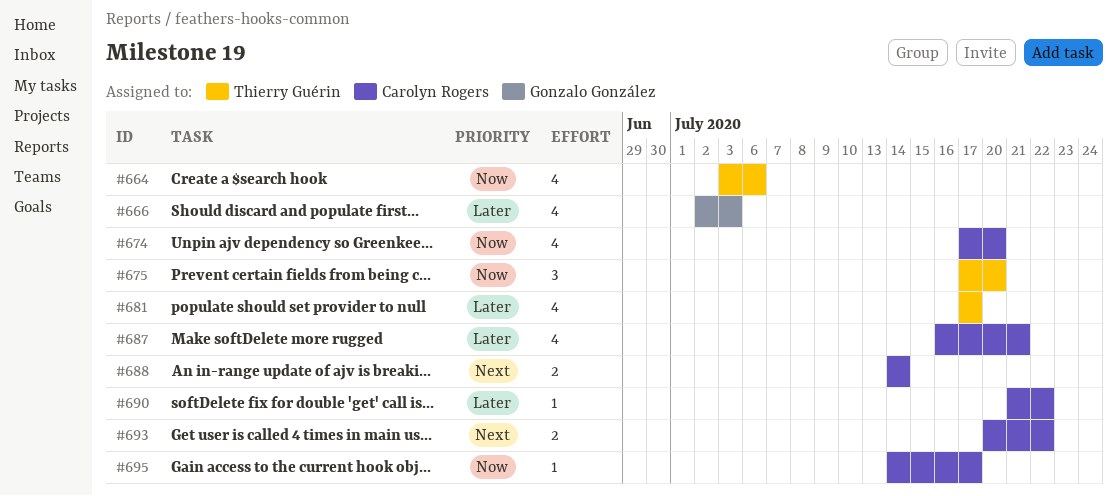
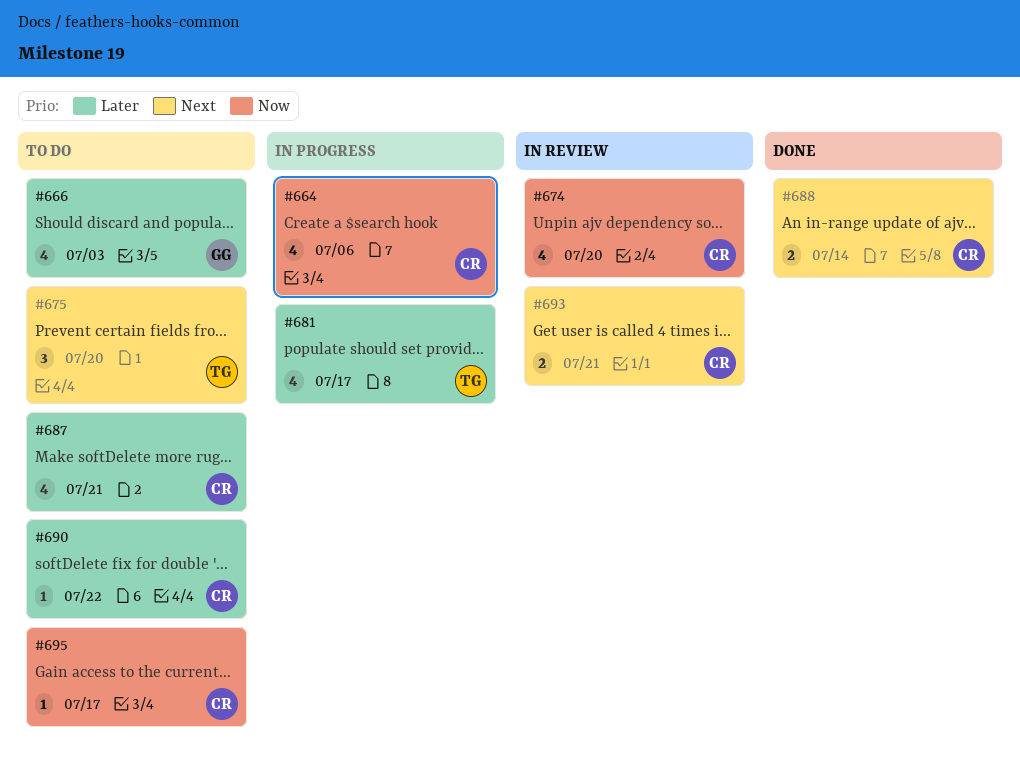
#664, owner: Thierry Guérin -> Carolyn Rogers
#675, priority: Now -> Next
#693, due: Jul 22 -> Jul 21

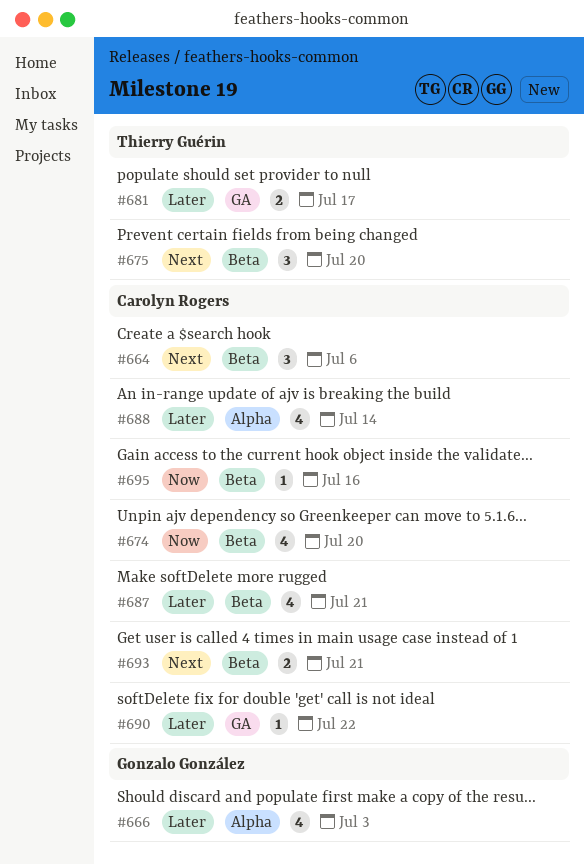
#664, priority: Now -> Next
#664, estimate: 4 -> 3
#681, estimate: 4 -> 2
#688, priority: Next -> Later
#688, estimate: 2 -> 4
#695, due: Jul 17 -> Jul 16

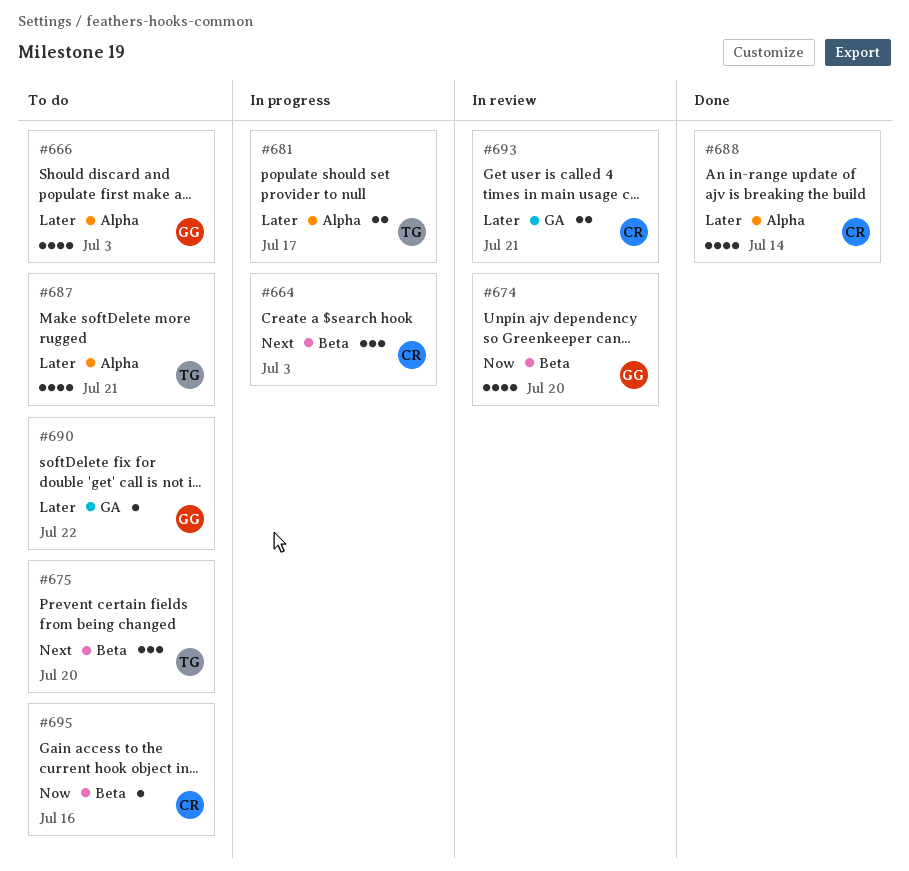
#664, due: Jul 6 -> Jul 3
#674, owner: Carolyn Rogers -> Gonzalo González
#681, label: GA -> Alpha
#687, owner: Carolyn Rogers -> Thierry Guérin
#687, label: Beta -> Alpha
#690, owner: Carolyn Rogers -> Gonzalo González
#693, priority: Next -> Later
#693, label: Beta -> GA

